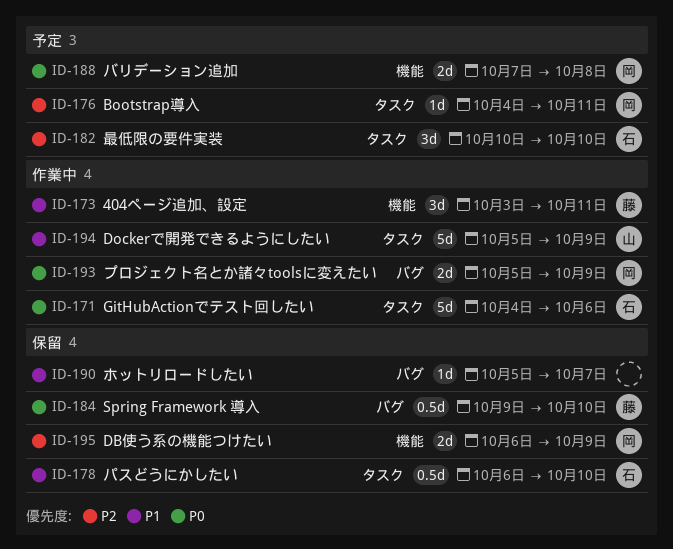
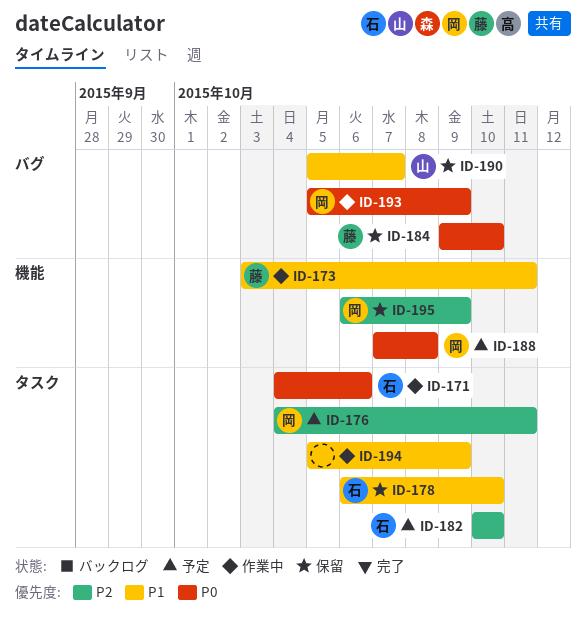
ID-190, owner: none -> 山
ID-194, owner: 山 -> none

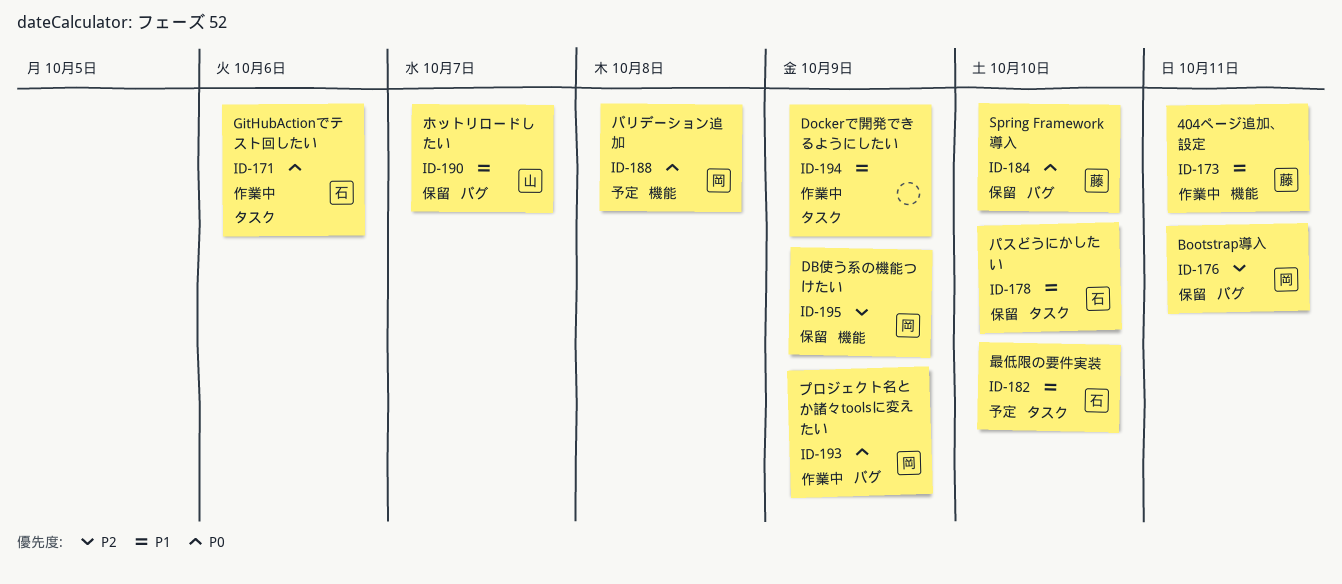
ID-176, status: 予定 -> 保留
ID-176, label: タスク -> バグ
ID-182, priority: P2 -> P1

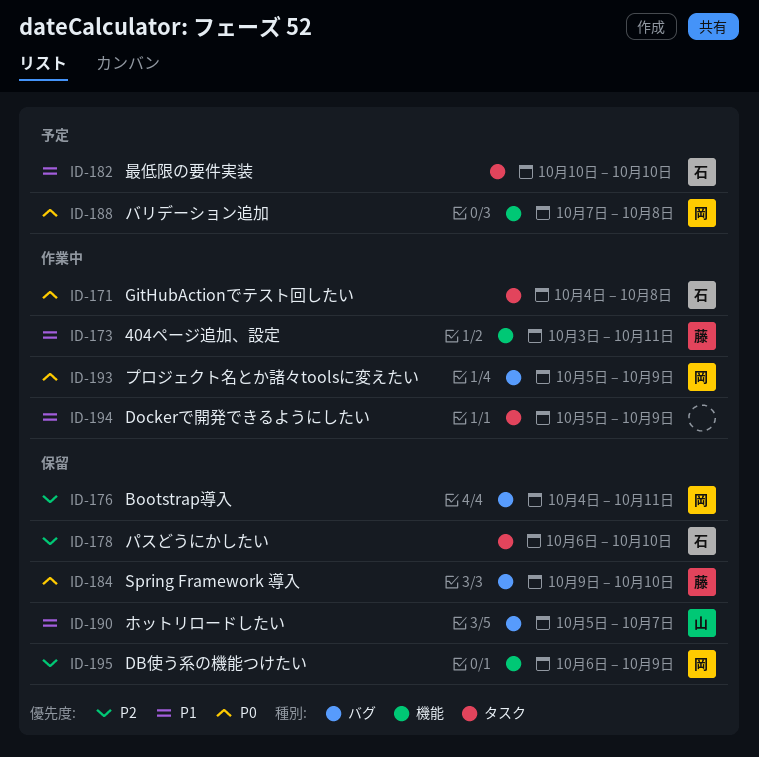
ID-171, due: Oct 6 -> Oct 8
ID-178, priority: P1 -> P2

